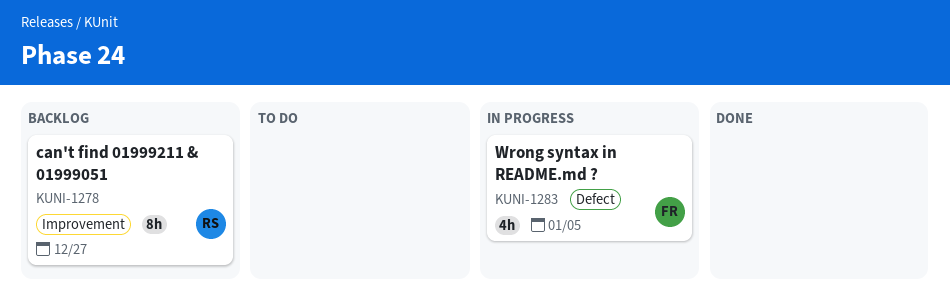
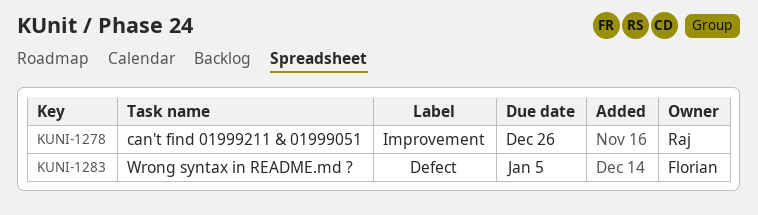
KUNI-1278, due: Dec 27 -> Dec 26

